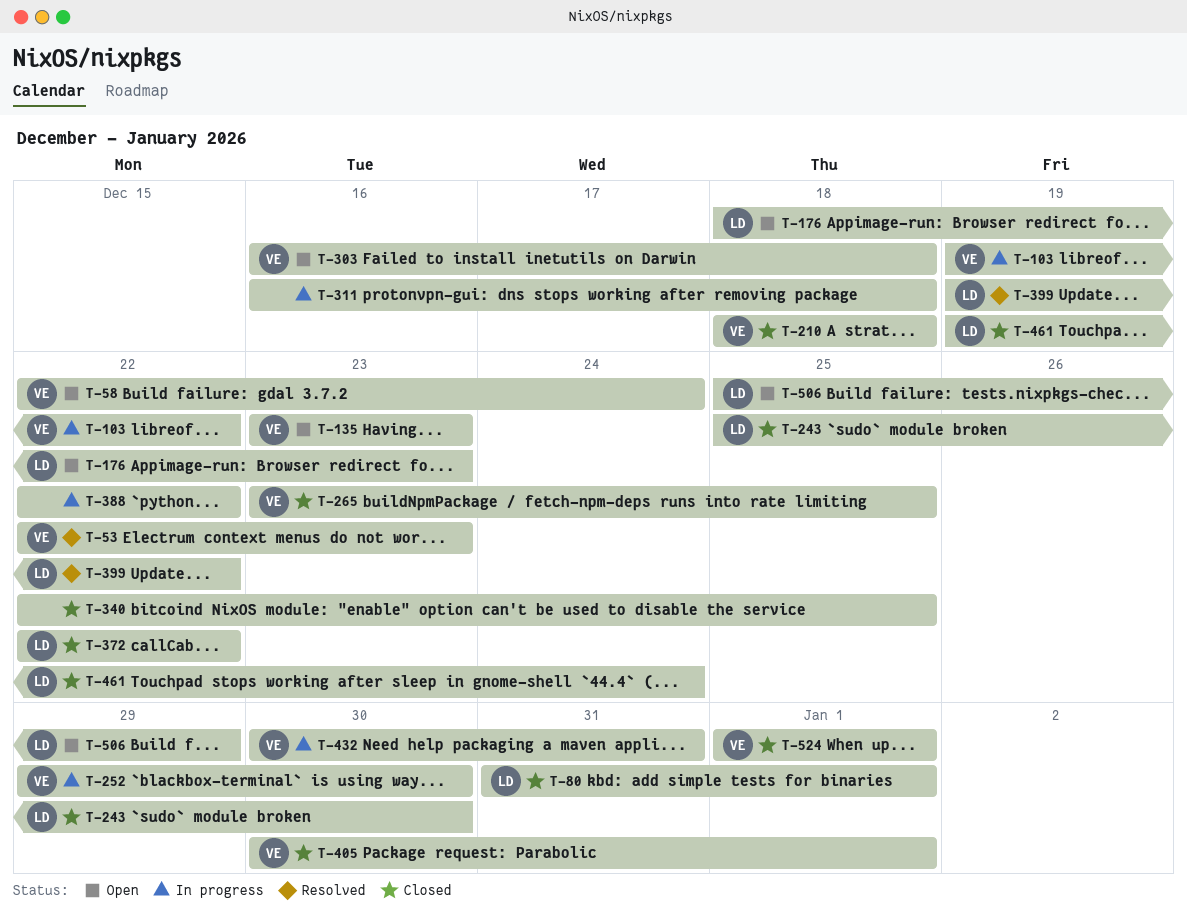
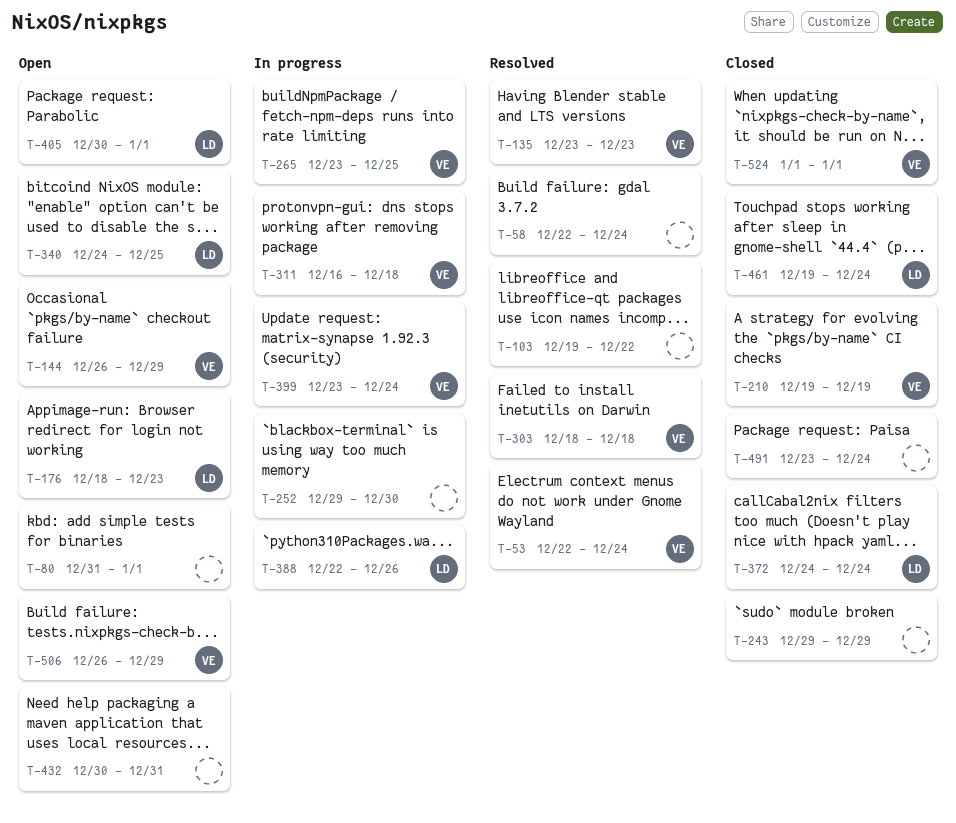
T-53, due: Dec 23 -> Dec 24
T-58, status: Open -> Resolved
T-58, owner: VE -> none
T-80, status: Closed -> Open
T-80, owner: LD -> none
T-103, status: In progress -> Resolved
T-103, owner: VE -> none
T-135, status: Open -> Resolved
T-144: none -> present
T-210, start: Dec 18 -> Dec 19
T-210, due: Dec 18 -> Dec 19
T-243, owner: LD -> none
T-243, start: Dec 25 -> Dec 29
T-243, due: Dec 30 -> Dec 29
T-252, owner: VE -> none
T-265, status: Closed -> In progress
T-303, status: Open -> Resolved
T-303, start: Dec 16 -> Dec 18
T-311, owner: none -> VE
T-340, status: Closed -> Open
T-340, owner: none -> LD
T-340, start: Dec 22 -> Dec 24
T-372, start: Dec 22 -> Dec 24
T-372, due: Dec 22 -> Dec 24
T-388, owner: none -> LD
T-388, due: Dec 22 -> Dec 26
T-399, status: Resolved -> In progress
T-399, owner: LD -> VE
T-399, start: Dec 19 -> Dec 23
T-399, due: Dec 22 -> Dec 24
T-405, status: Closed -> Open
T-405, owner: VE -> LD
T-432, status: In progress -> Open
T-432, owner: VE -> none
T-491: none -> present
T-506, owner: LD -> VE
T-506, start: Dec 25 -> Dec 26

